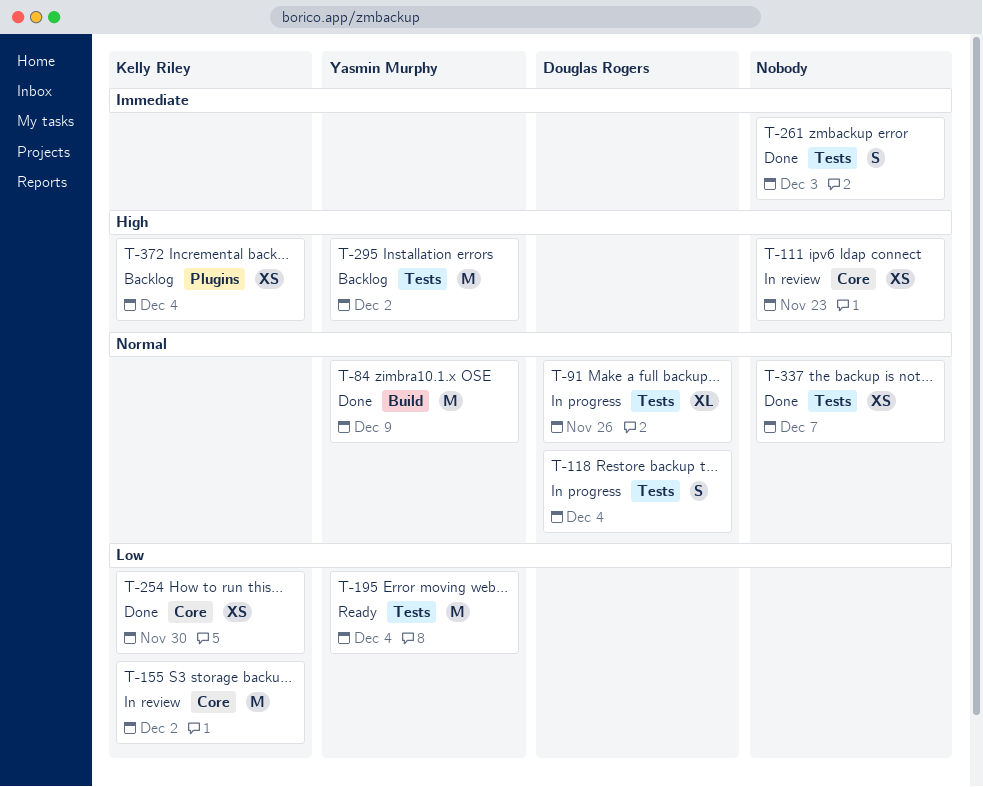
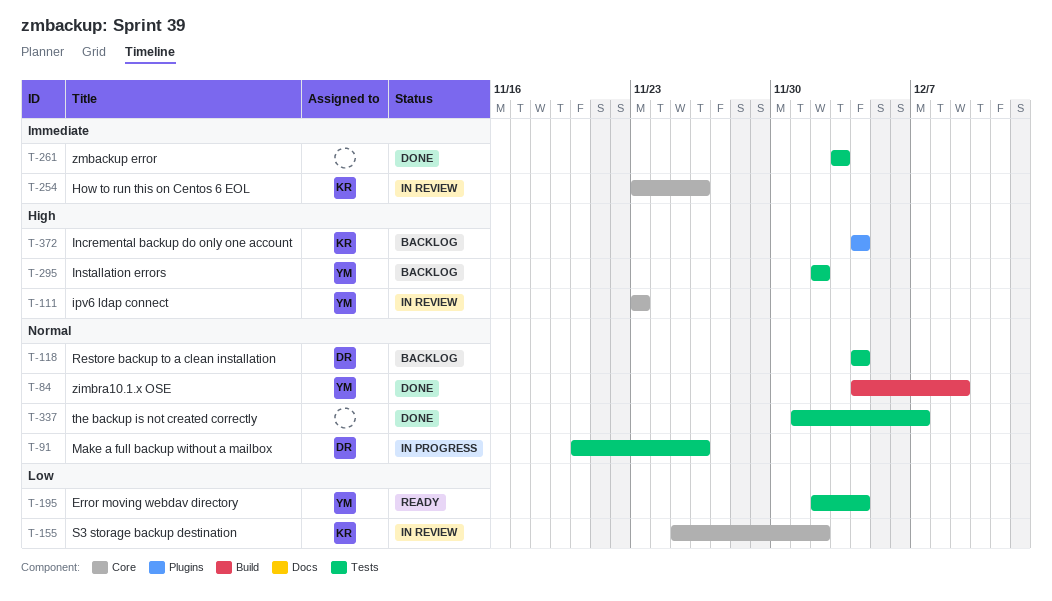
T-111, owner: none -> Yasmin Murphy
T-118, status: In progress -> Backlog
T-254, status: Done -> In review
T-254, priority: Low -> Immediate
T-254, due: Nov 30 -> Nov 26

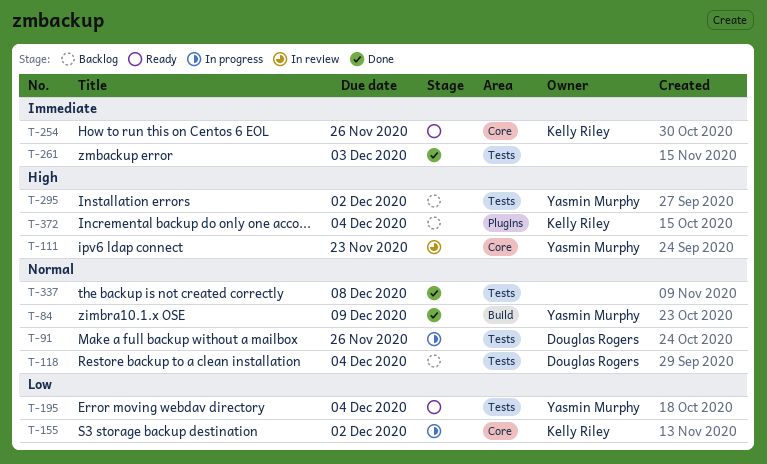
T-155, status: In review -> In progress
T-254, status: In review -> Ready
T-337, due: Dec 7 -> Dec 8

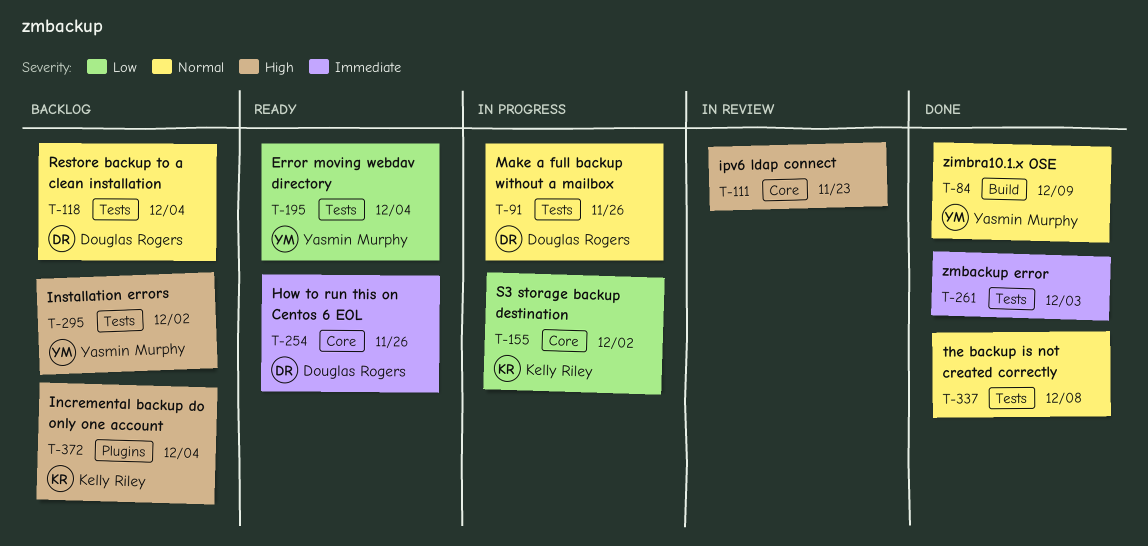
T-111, owner: Yasmin Murphy -> none
T-254, owner: Kelly Riley -> Douglas Rogers

